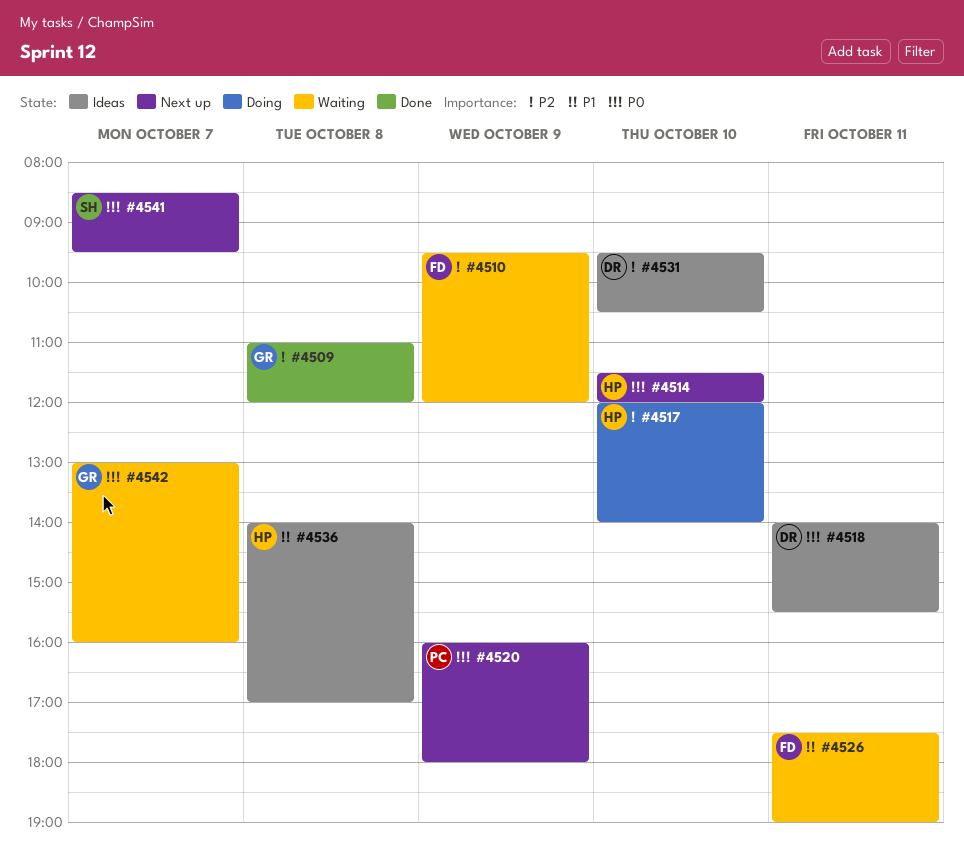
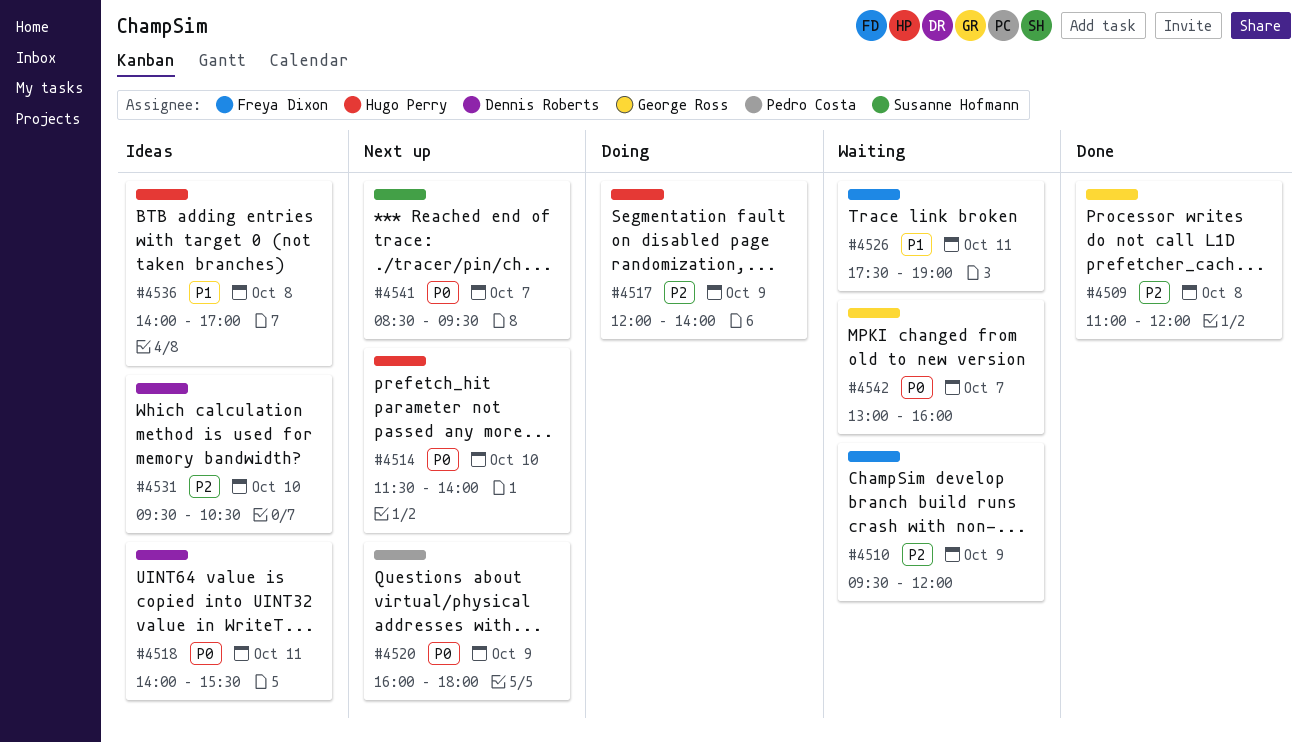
#4514, ends: 12:00 -> 14:00
#4517, day: Oct 10 -> Oct 9

